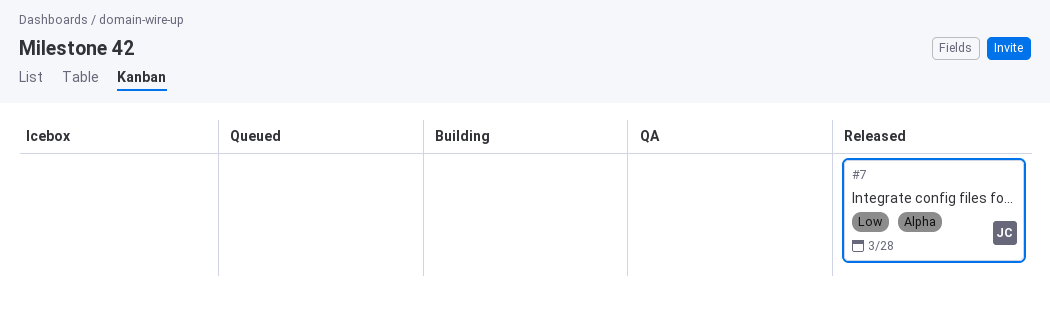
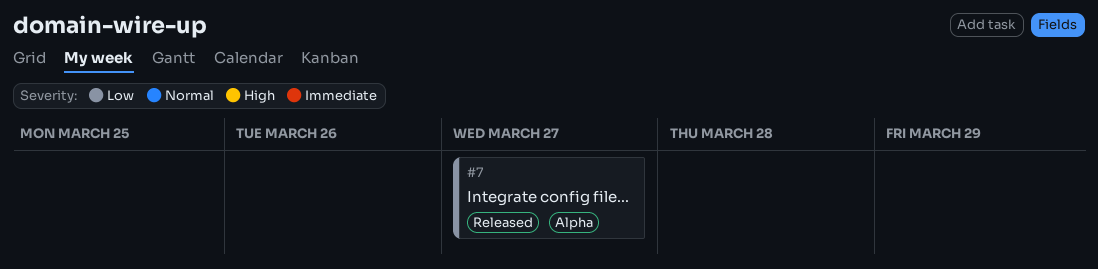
#7, due: Mar 28 -> Mar 27

